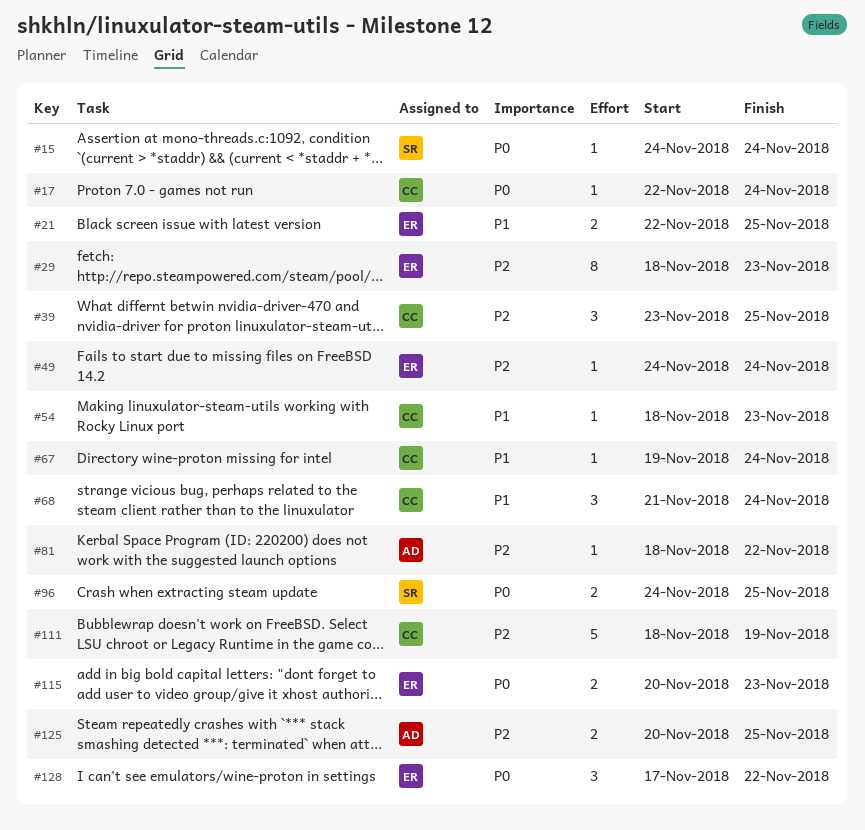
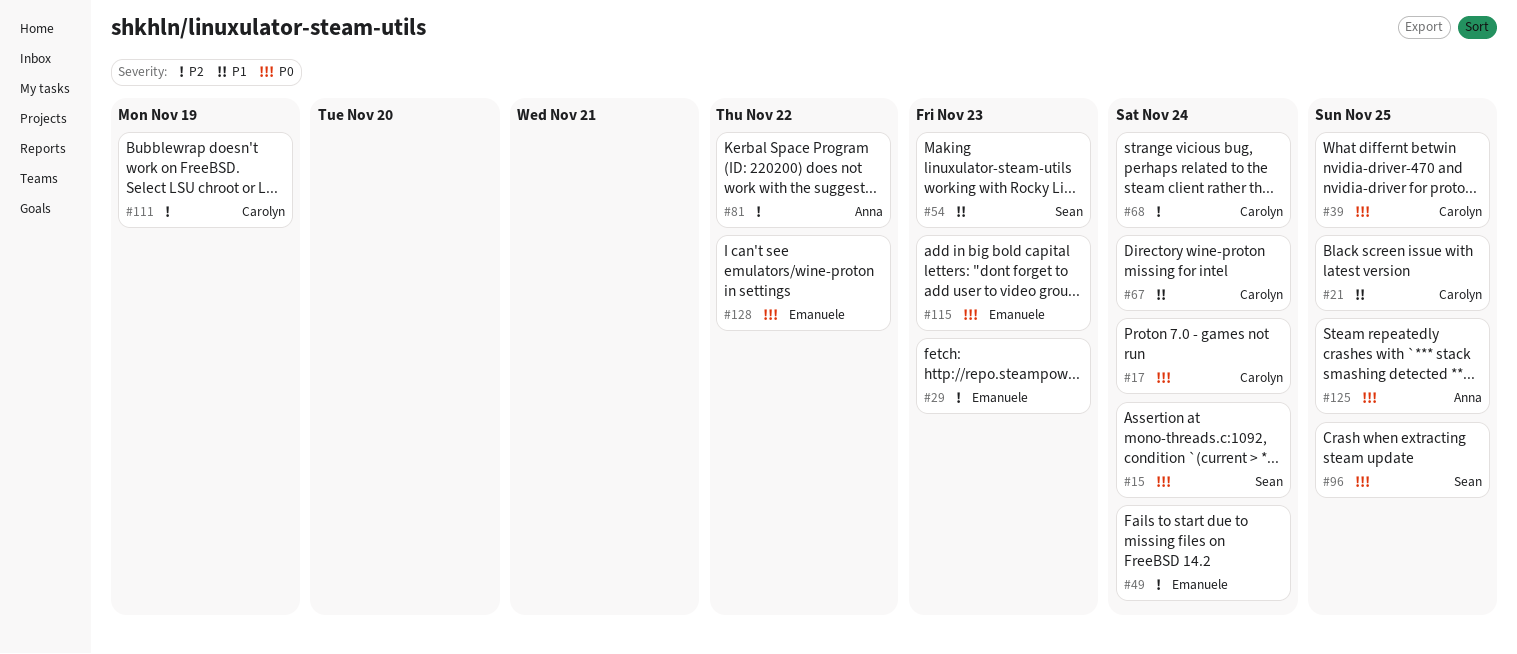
#21, owner: Emanuele -> Carolyn
#39, priority: P2 -> P0
#54, owner: Carolyn -> Sean
#68, priority: P1 -> P2
#125, priority: P2 -> P0

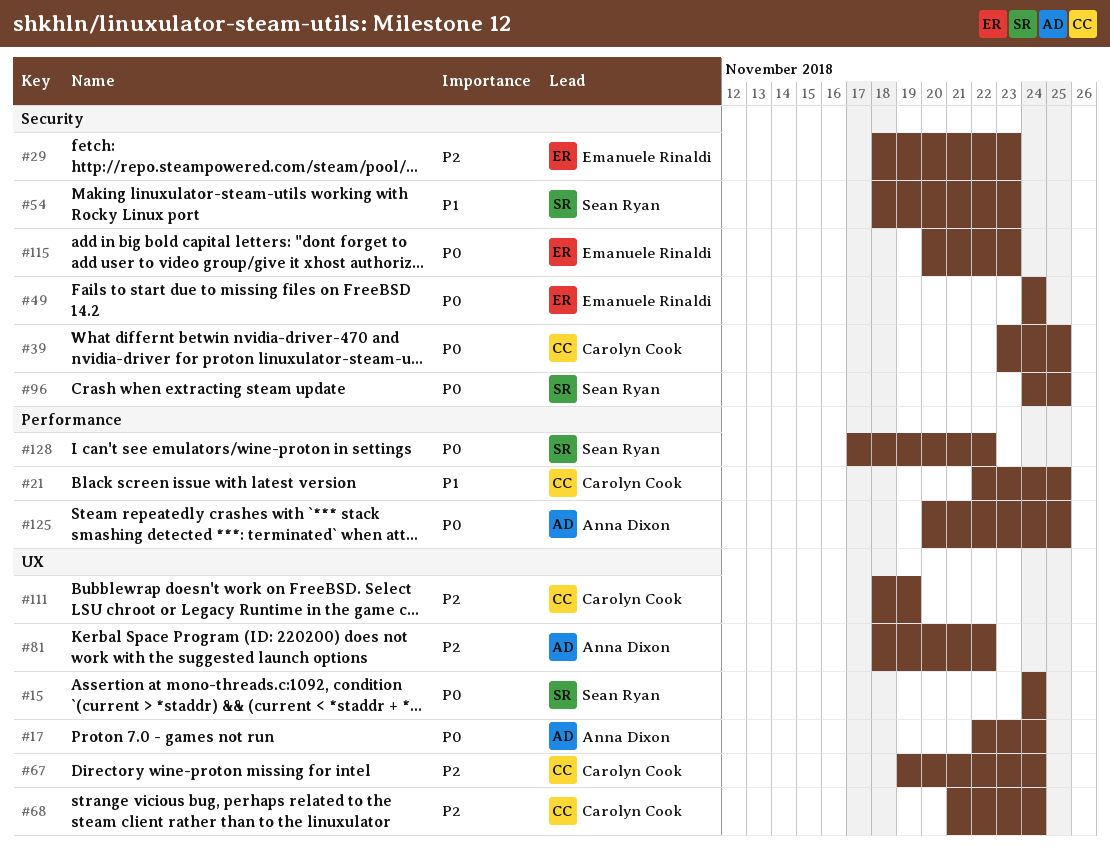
#17, owner: Carolyn Cook -> Anna Dixon
#49, priority: P2 -> P0
#67, priority: P1 -> P2
#128, owner: Emanuele Rinaldi -> Sean Ryan

